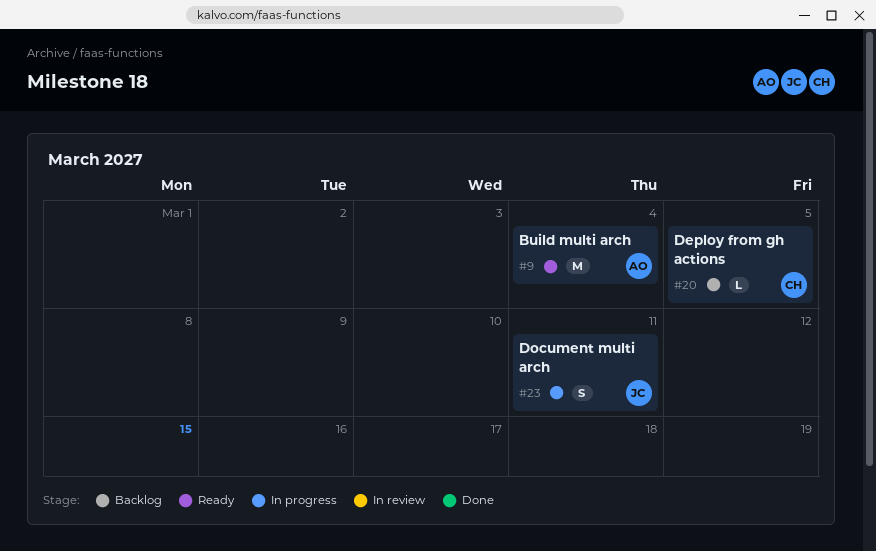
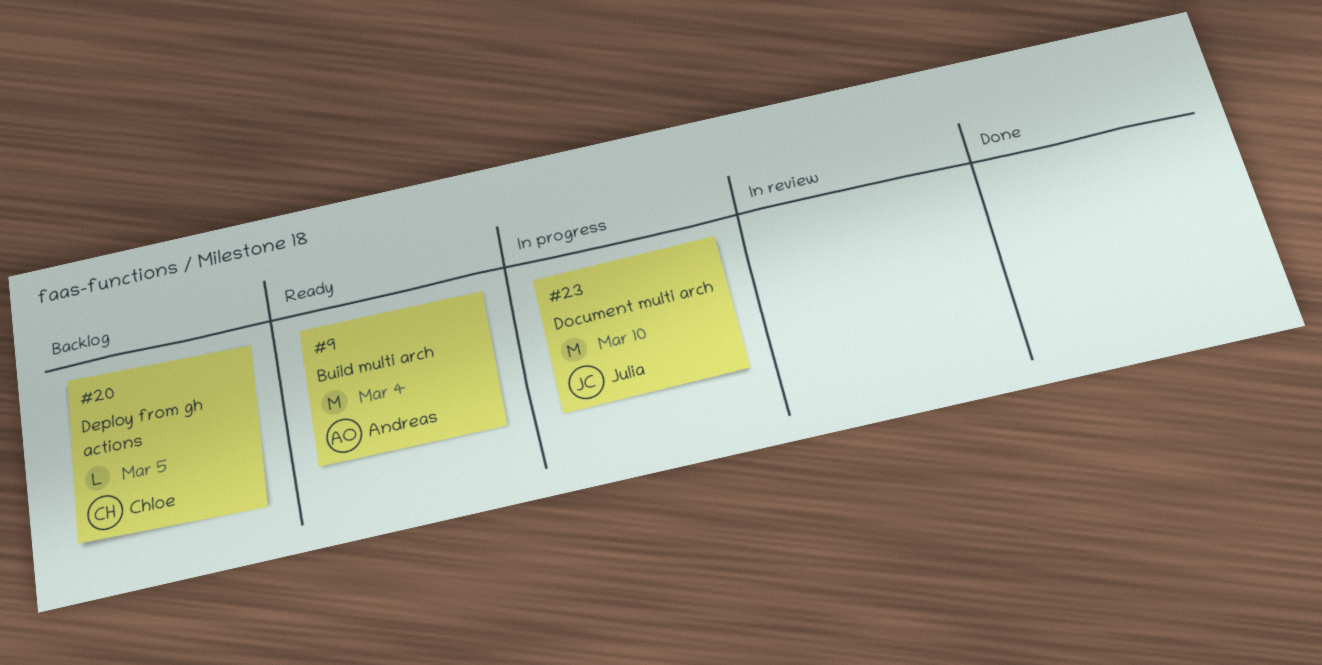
#23, estimate: S -> M
#23, due: Mar 11 -> Mar 10

